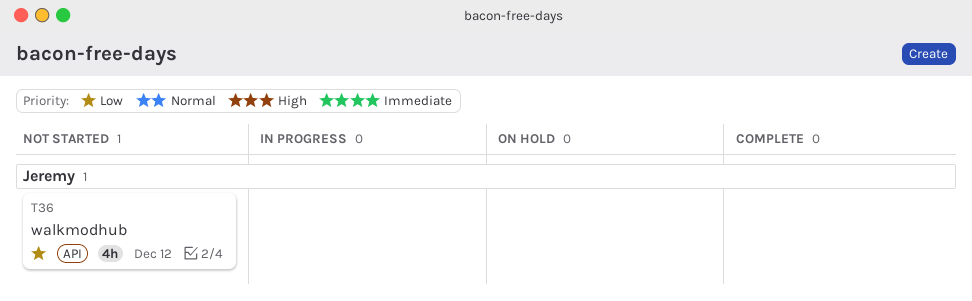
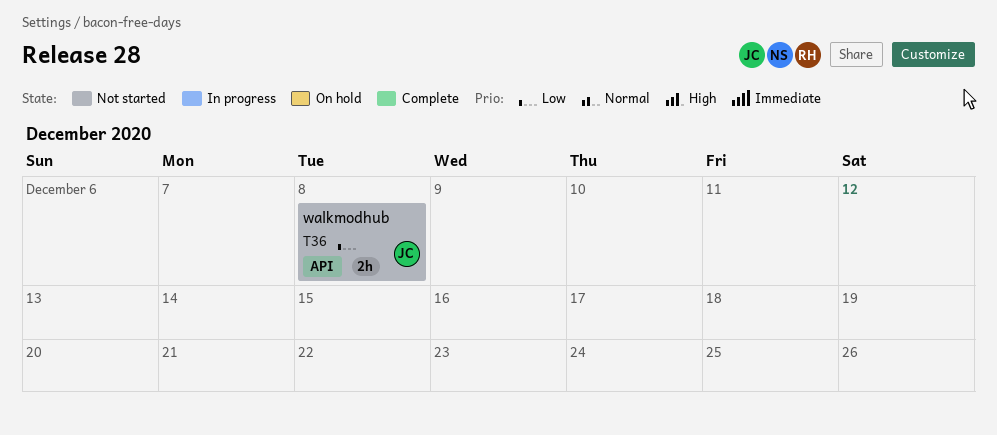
T36, estimate: 4h -> 2h
T36, due: Dec 12 -> Dec 8

